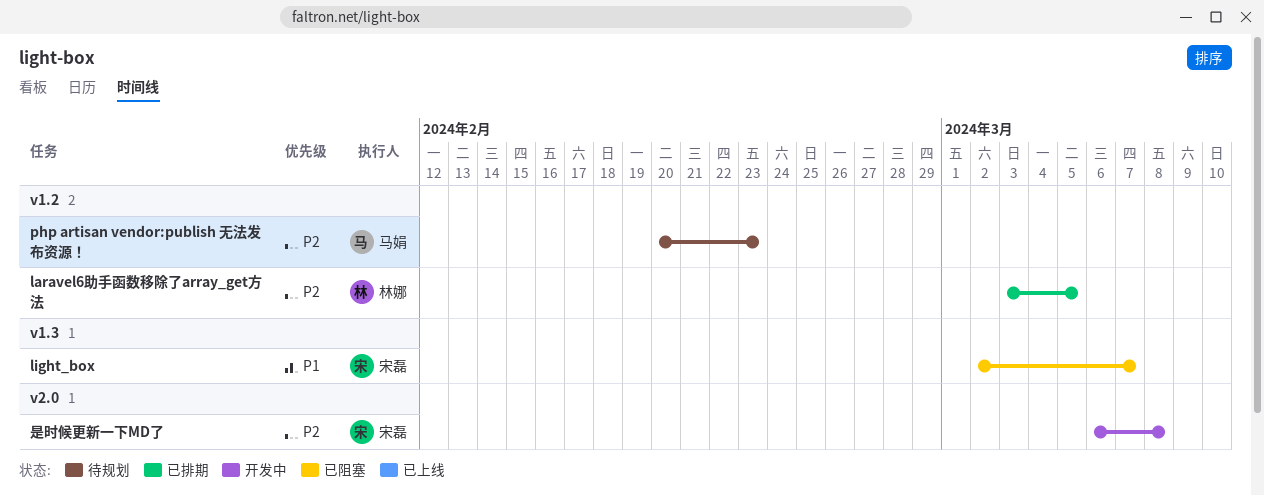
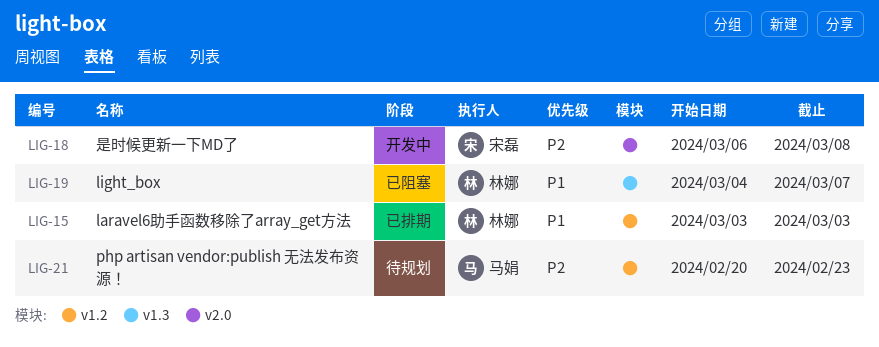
laravel6助手函数移除了array_get方法, priority: P2 -> P1
laravel6助手函数移除了array_get方法, due: Mar 5 -> Mar 3
light_box, owner: 宋磊 -> 林娜
light_box, start: Mar 2 -> Mar 4

